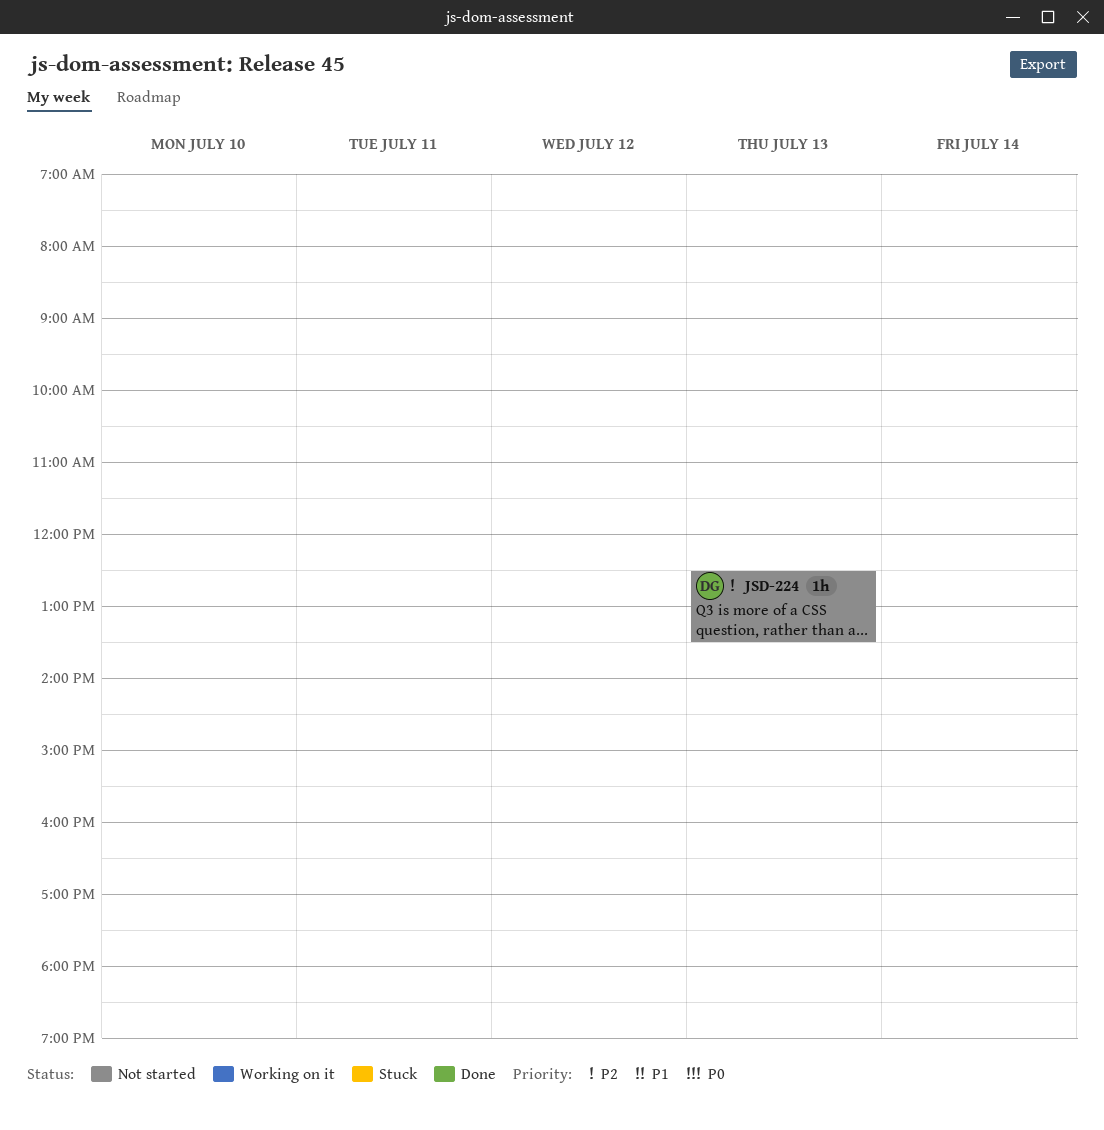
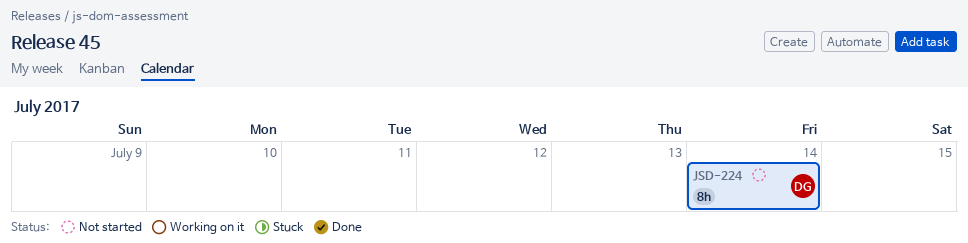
JSD-224, estimate: 1h -> 8h
JSD-224, day: Jul 13 -> Jul 14

